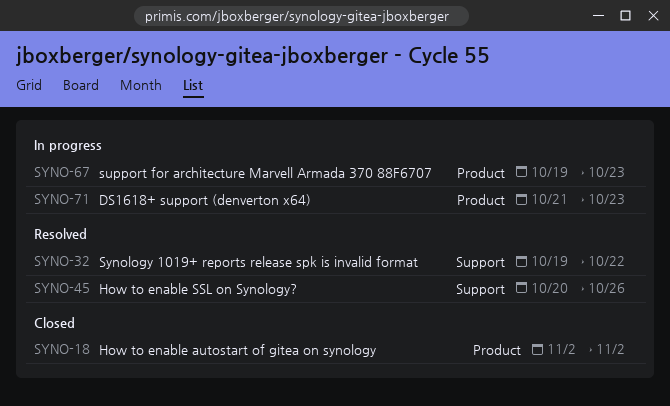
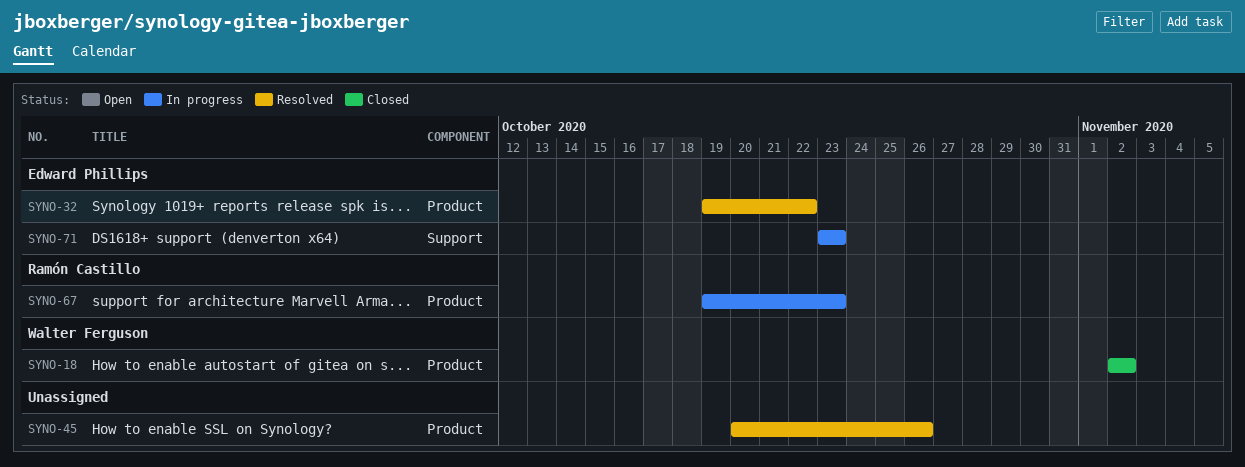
SYNO-32, label: Support -> Product
SYNO-45, label: Support -> Product
SYNO-71, label: Product -> Support
SYNO-71, start: Oct 21 -> Oct 23

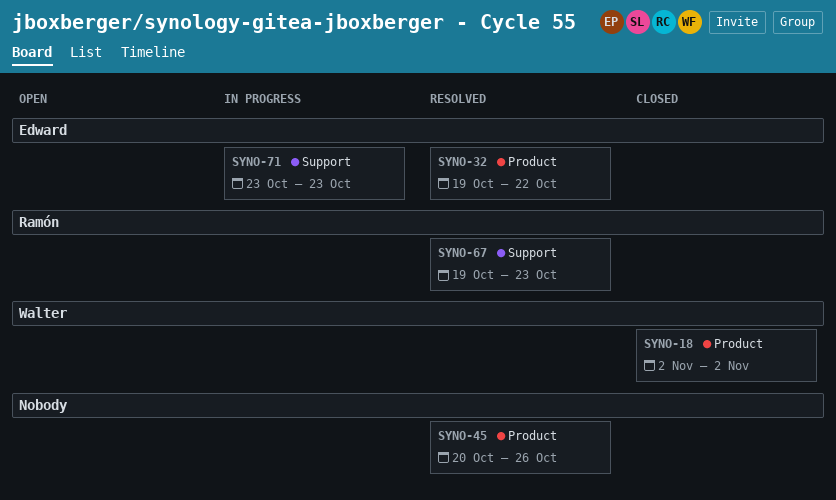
SYNO-67, status: In progress -> Resolved
SYNO-67, label: Product -> Support

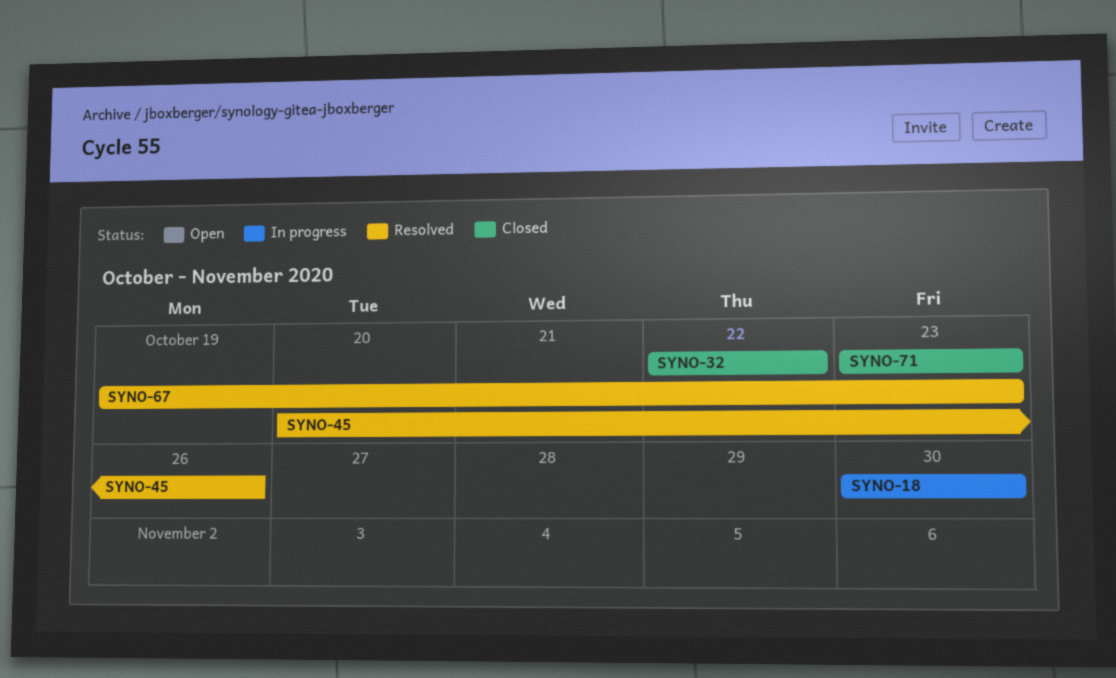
SYNO-18, status: Closed -> In progress
SYNO-18, start: Nov 2 -> Oct 30
SYNO-18, due: Nov 2 -> Oct 30
SYNO-32, status: Resolved -> Closed
SYNO-32, start: Oct 19 -> Oct 22
SYNO-71, status: In progress -> Closed

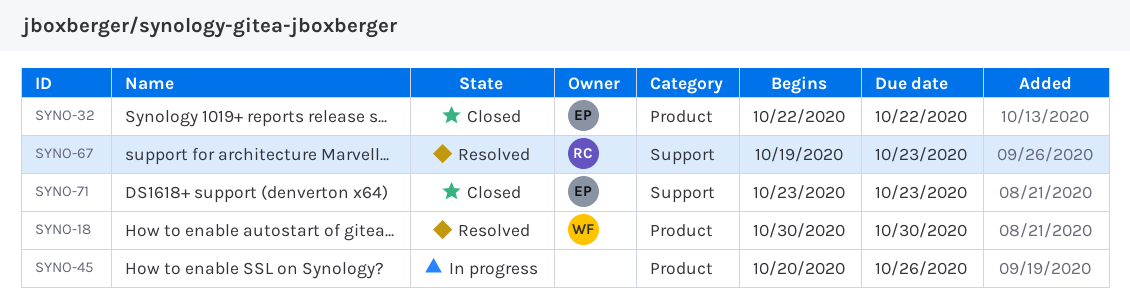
SYNO-18, status: In progress -> Resolved
SYNO-45, status: Resolved -> In progress

